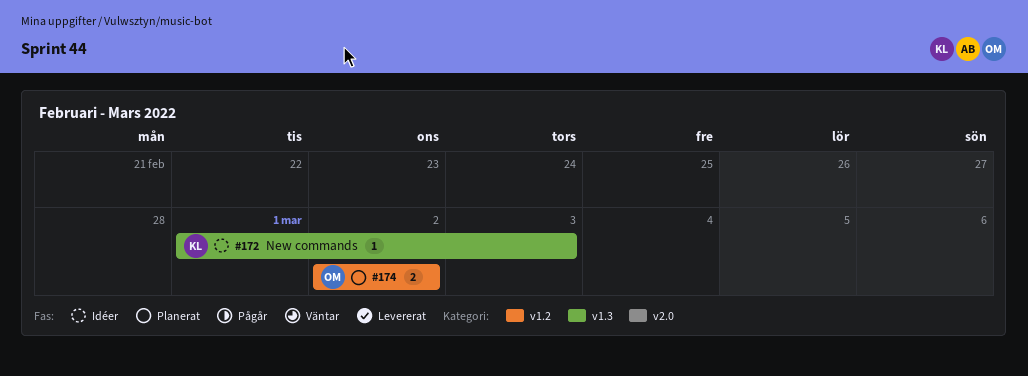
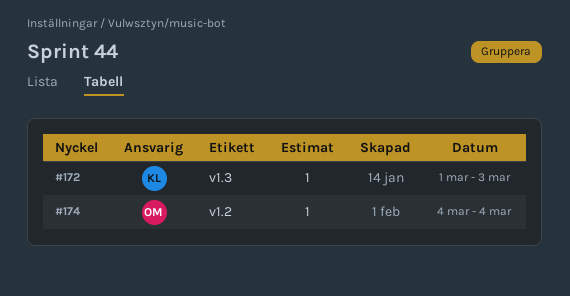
#174, estimate: 2 -> 1
#174, start: Mar 2 -> Mar 4
#174, due: Mar 2 -> Mar 4

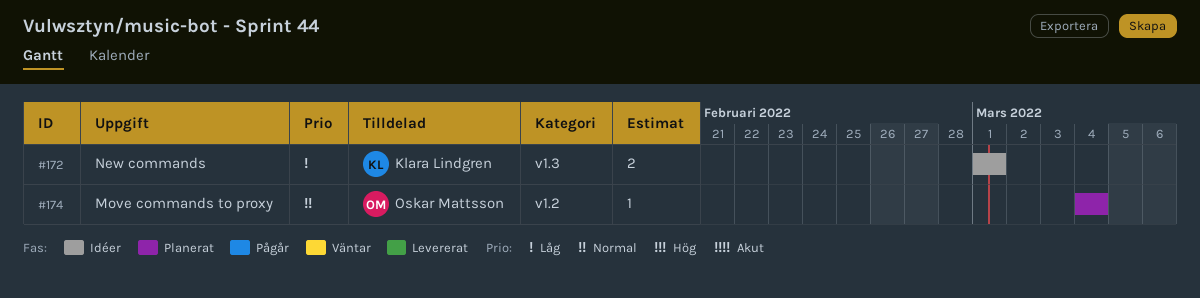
#172, estimate: 1 -> 2
#172, due: Mar 3 -> Mar 1

